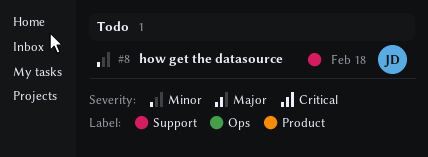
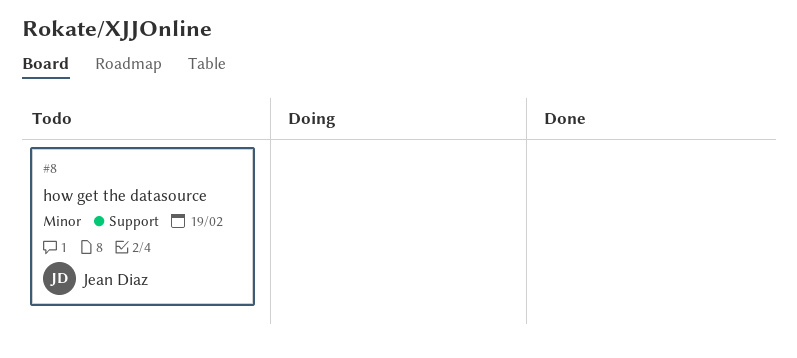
#8, due: Feb 18 -> Feb 19

